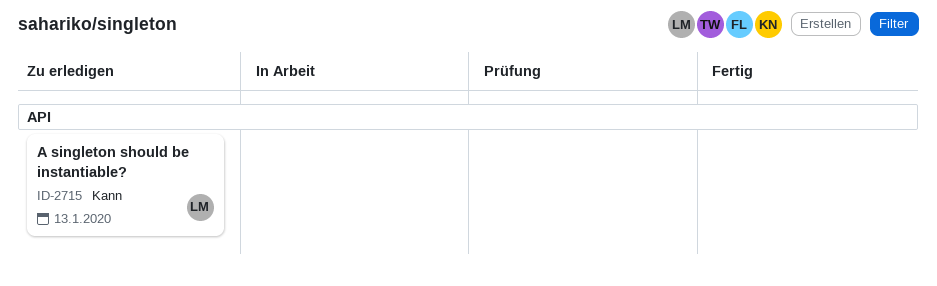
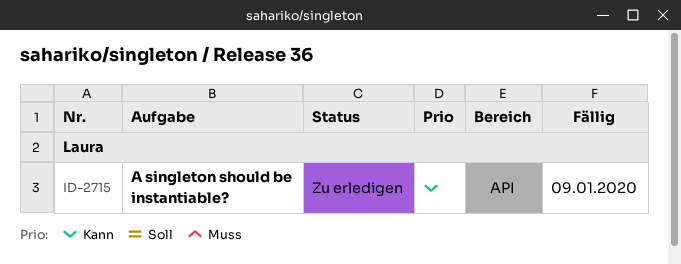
ID-2715, due: Jan 13 -> Jan 9

